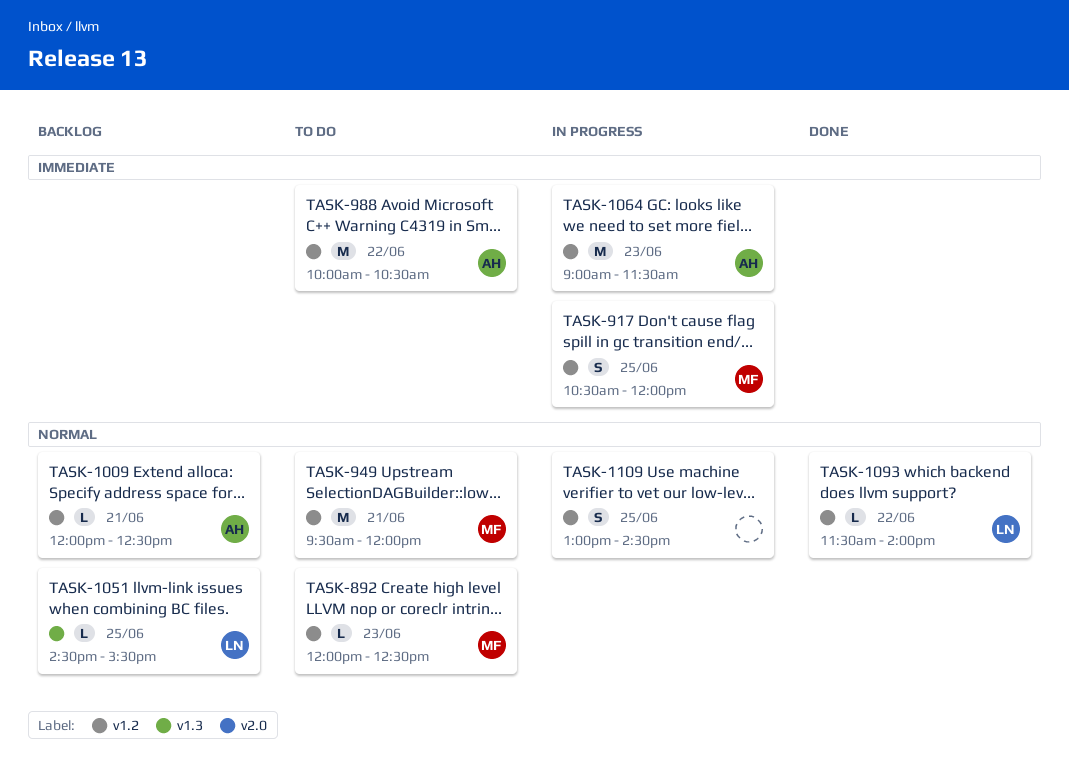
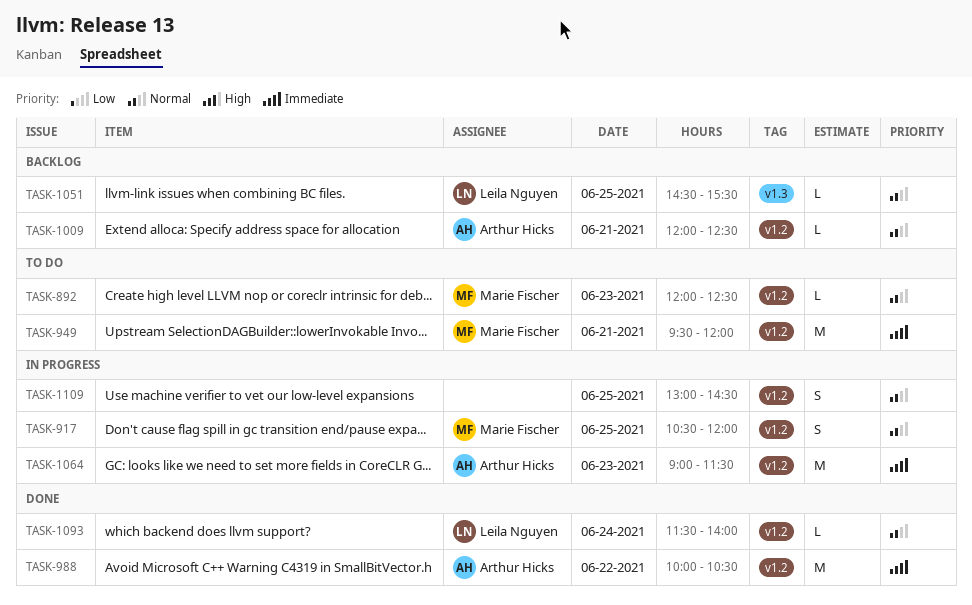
TASK-917, priority: Immediate -> Normal
TASK-949, priority: Normal -> Immediate
TASK-988, status: To do -> Done
TASK-1093, day: Jun 22 -> Jun 24

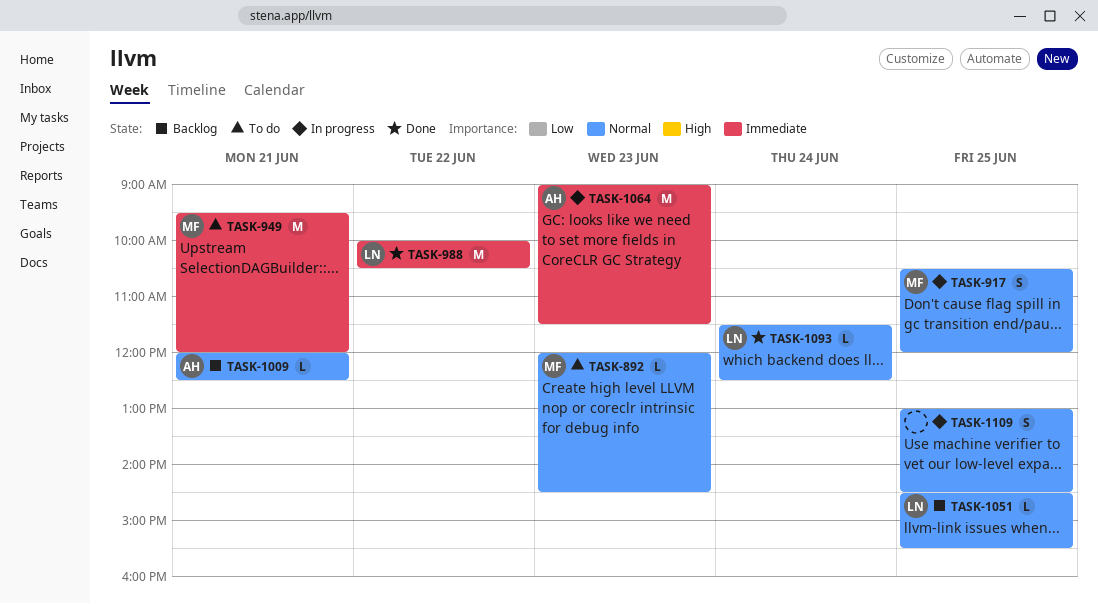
TASK-892, ends: 12:30 -> 14:30
TASK-988, owner: Arthur Hicks -> Leila Nguyen
TASK-1093, ends: 14:00 -> 12:30

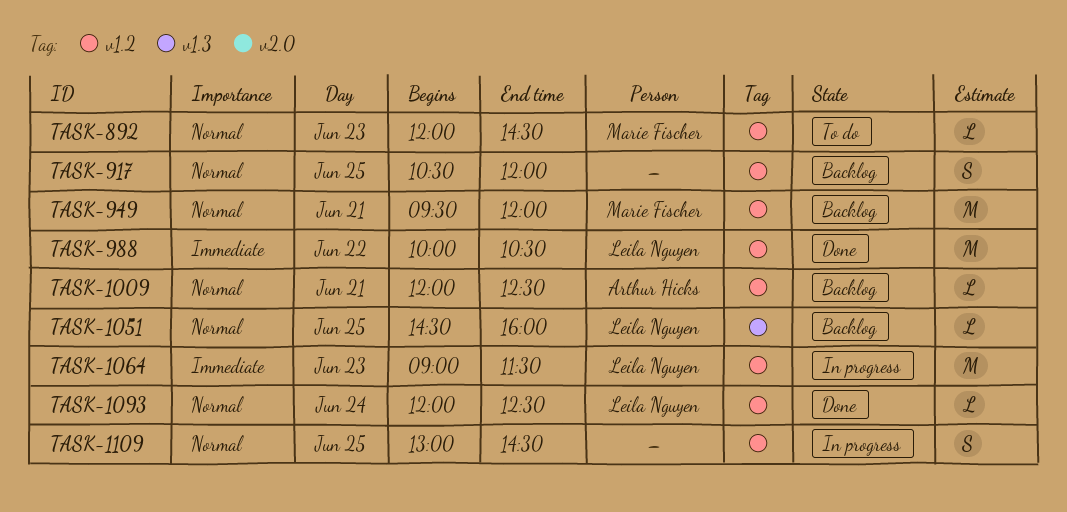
TASK-917, status: In progress -> Backlog
TASK-917, owner: Marie Fischer -> none
TASK-949, status: To do -> Backlog
TASK-949, priority: Immediate -> Normal
TASK-1051, ends: 15:30 -> 16:00
TASK-1064, owner: Arthur Hicks -> Leila Nguyen
TASK-1093, begins: 11:30 -> 12:00

